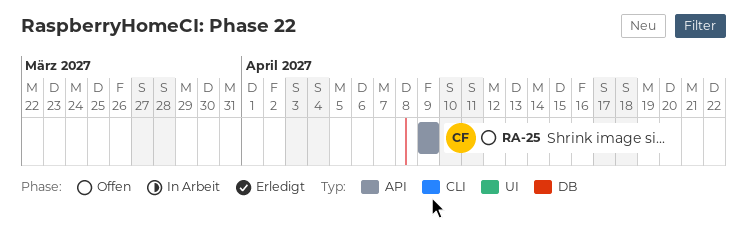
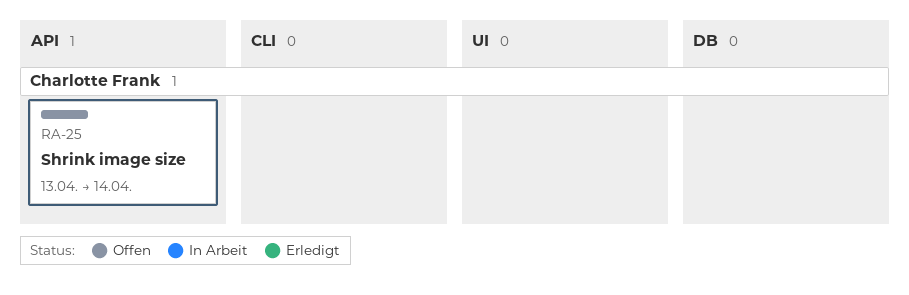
RA-25, start: Apr 9 -> Apr 13
RA-25, due: Apr 9 -> Apr 14

